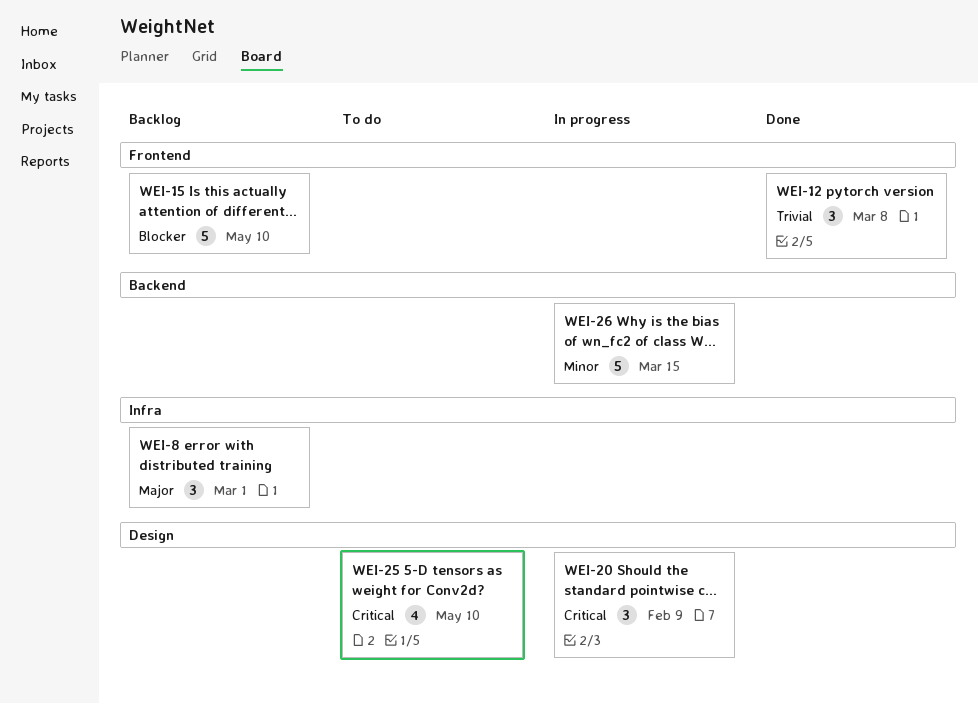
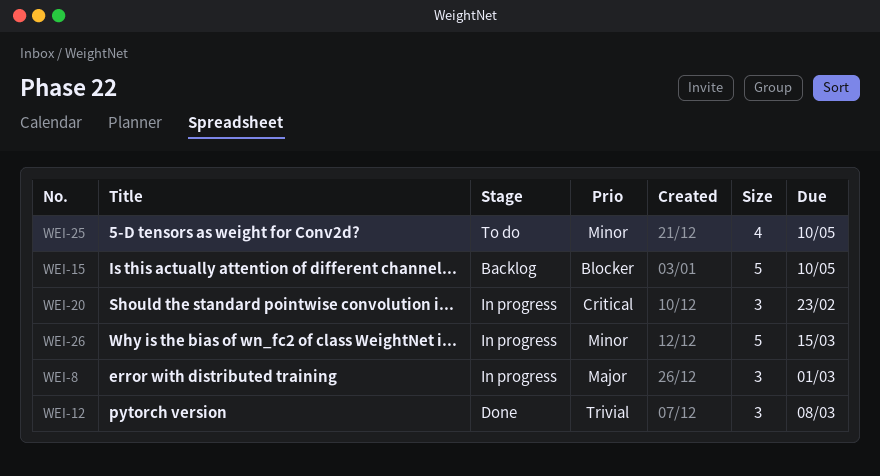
WEI-8, status: Backlog -> In progress
WEI-20, due: Feb 9 -> Feb 23
WEI-25, priority: Critical -> Minor

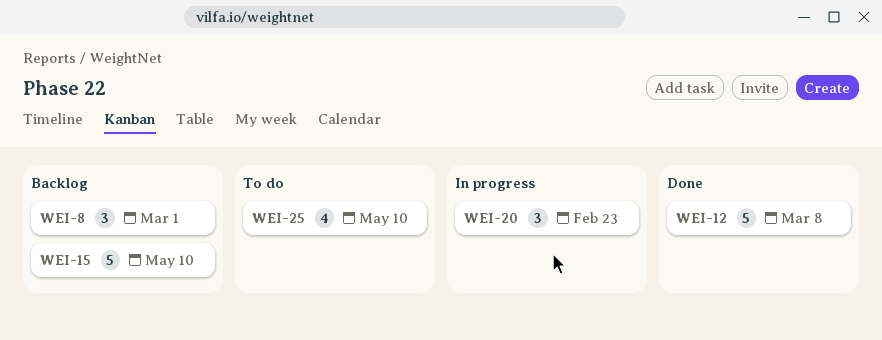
WEI-8, status: In progress -> Backlog
WEI-12, estimate: 3 -> 5
WEI-26: present -> none

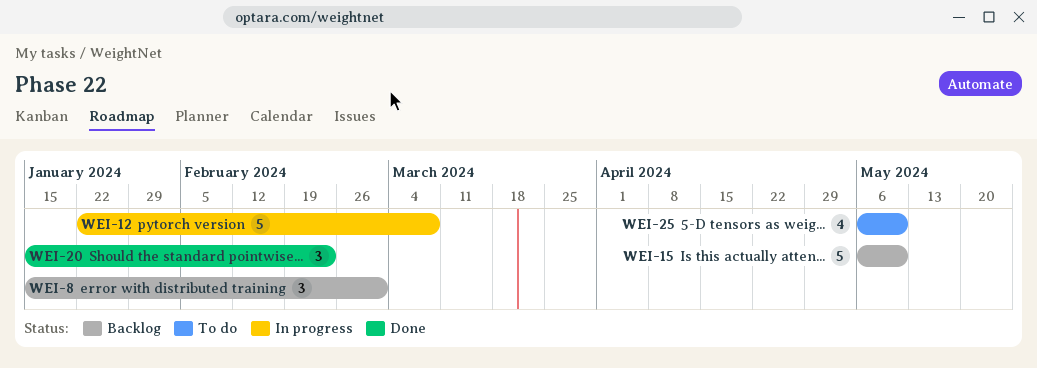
WEI-12, status: Done -> In progress
WEI-20, status: In progress -> Done

